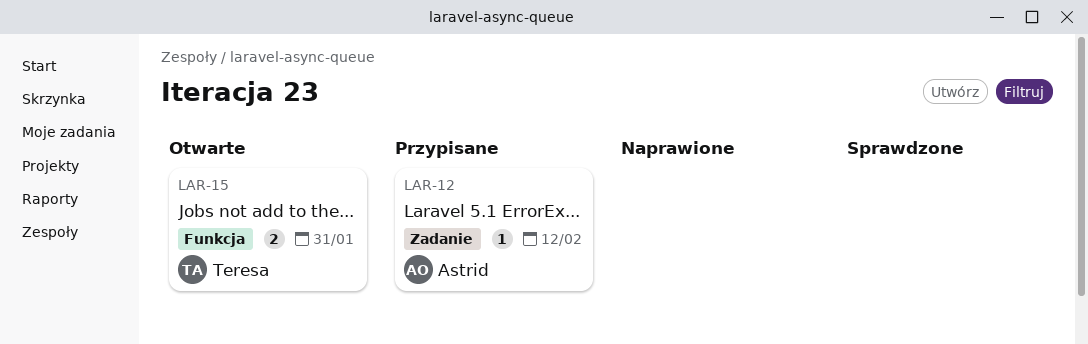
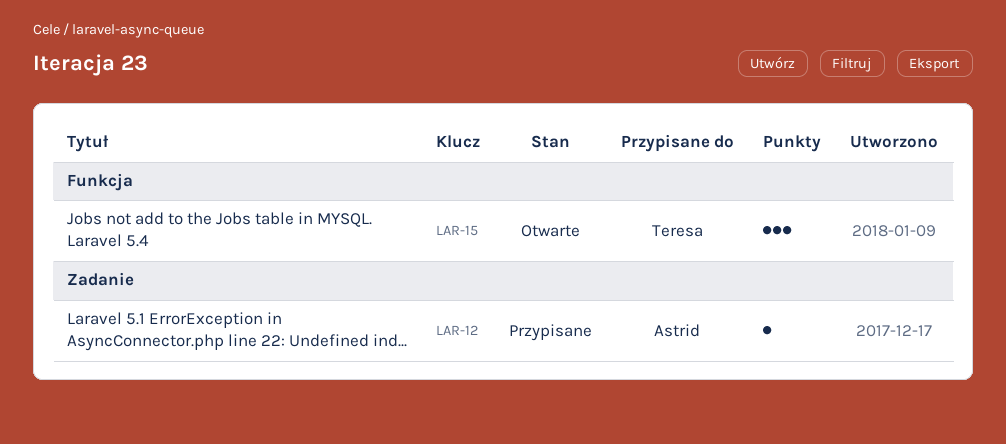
LAR-15, estimate: 2 -> 3

